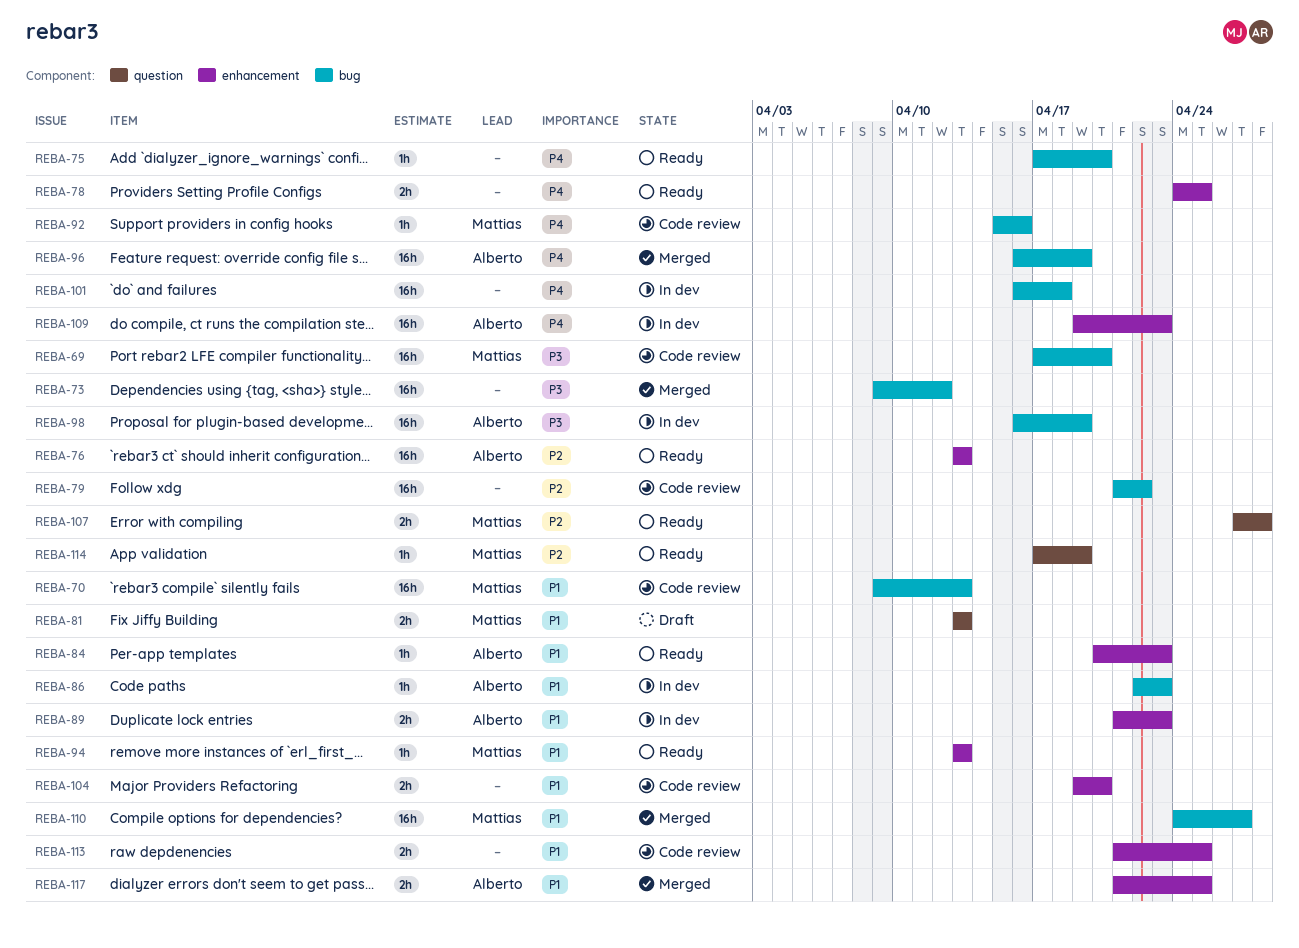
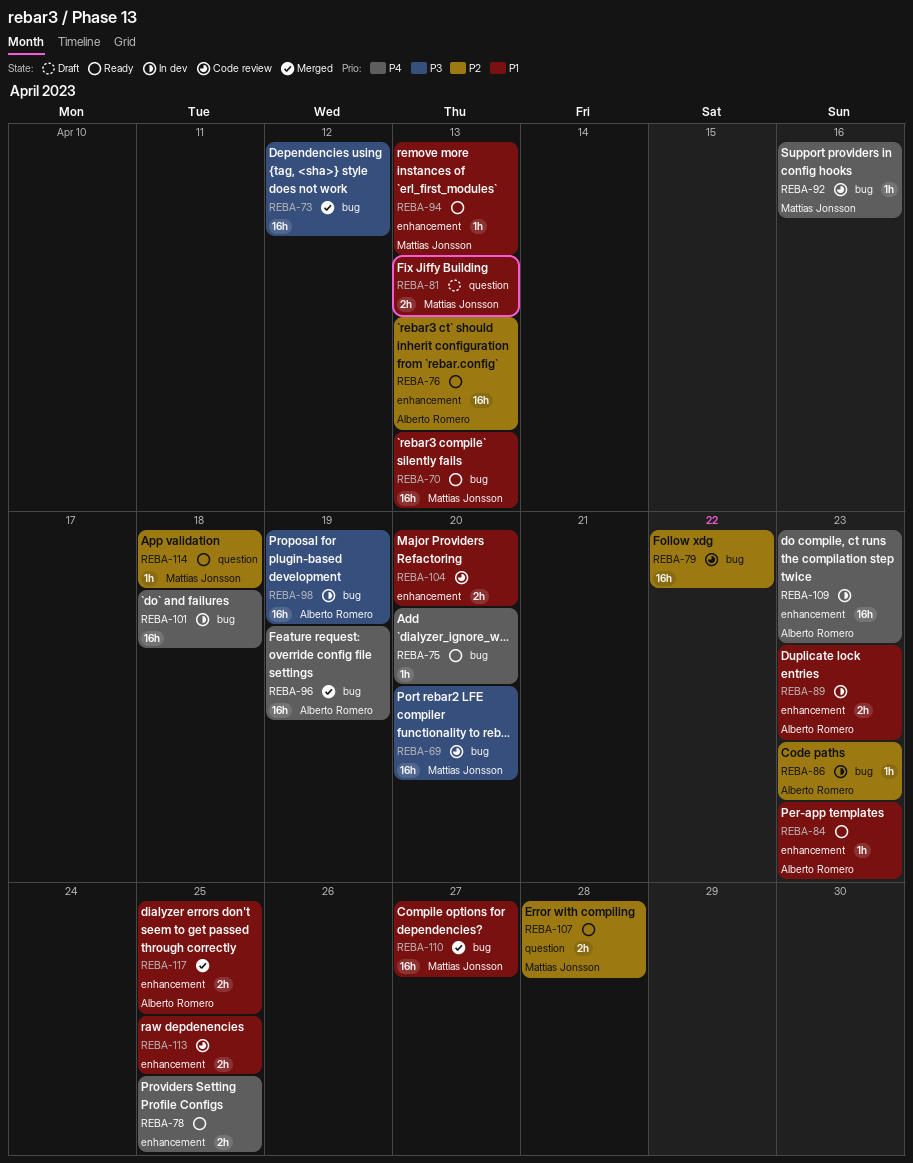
REBA-70, status: Code review -> Ready
REBA-86, priority: P1 -> P2
REBA-114, due: Apr 19 -> Apr 18

